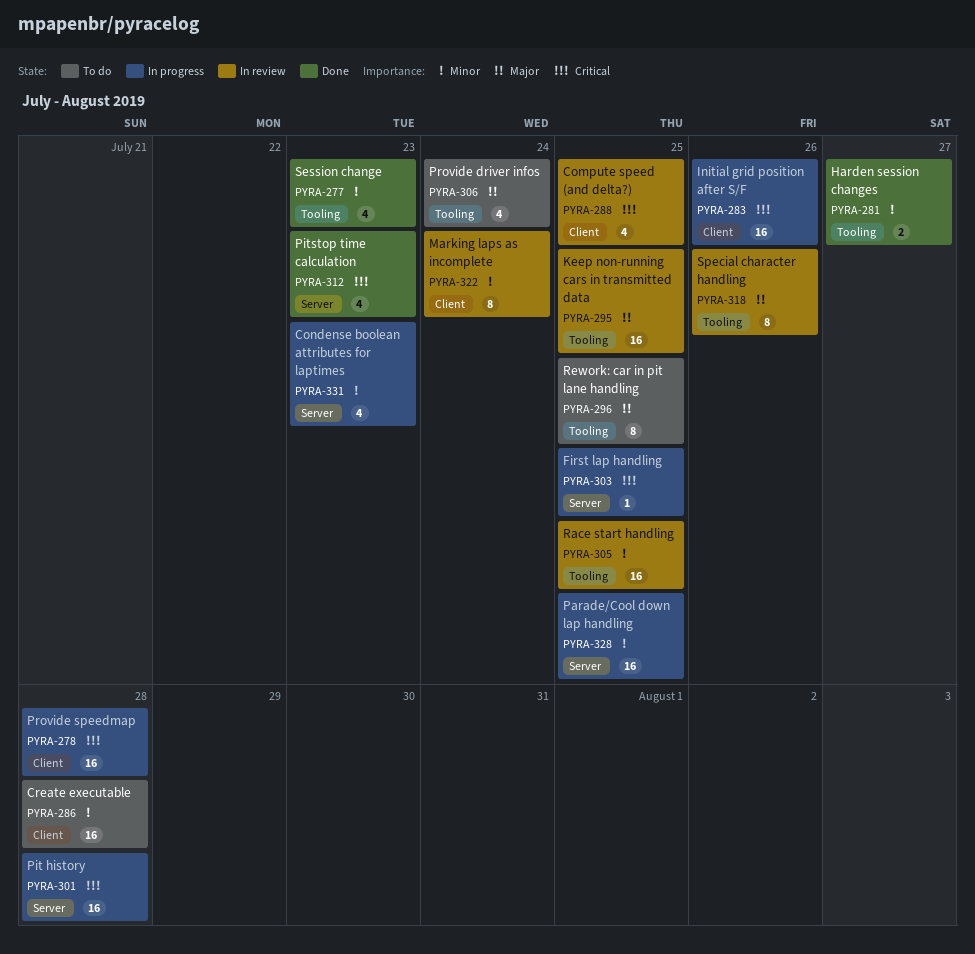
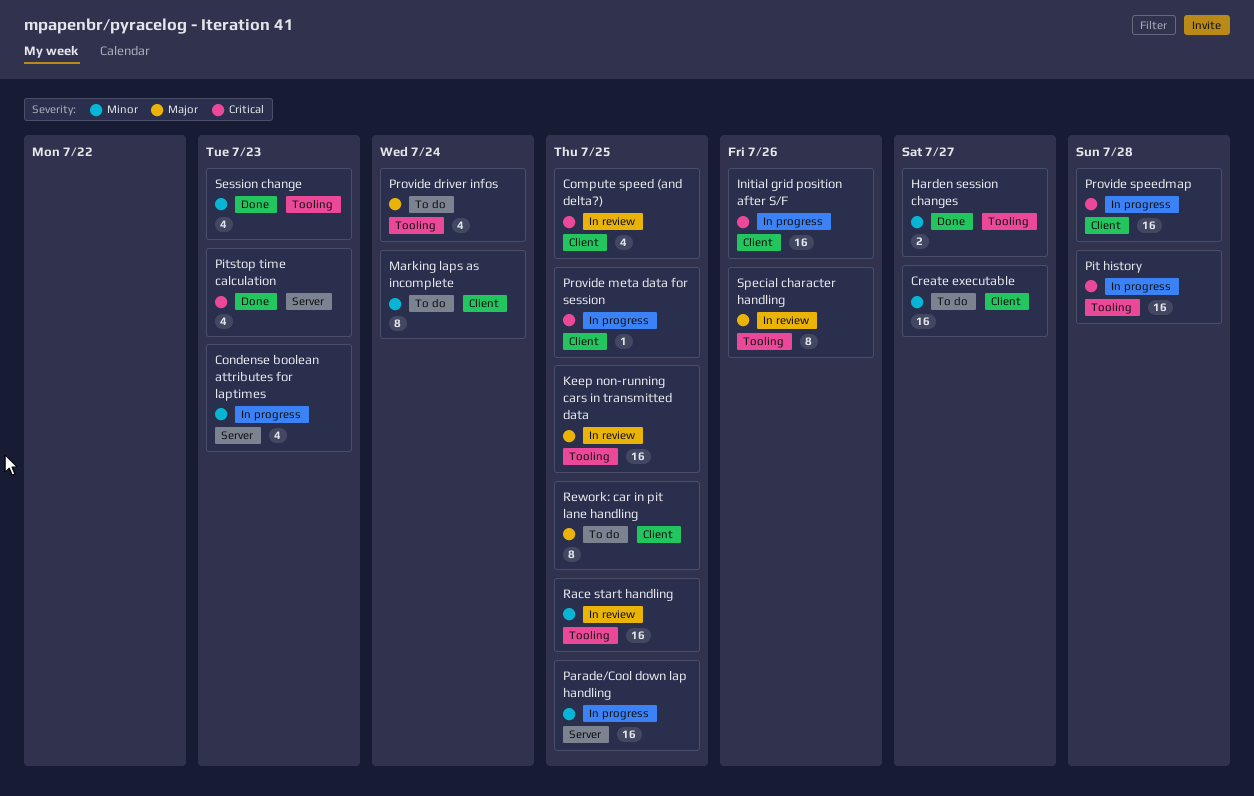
Create executable, due: Jul 28 -> Jul 27
First lap handling: present -> none
Marking laps as incomplete, status: In review -> To do
Pit history, label: Server -> Tooling
Provide meta data for session: none -> present
Rework: car in pit lane handling, label: Tooling -> Client

